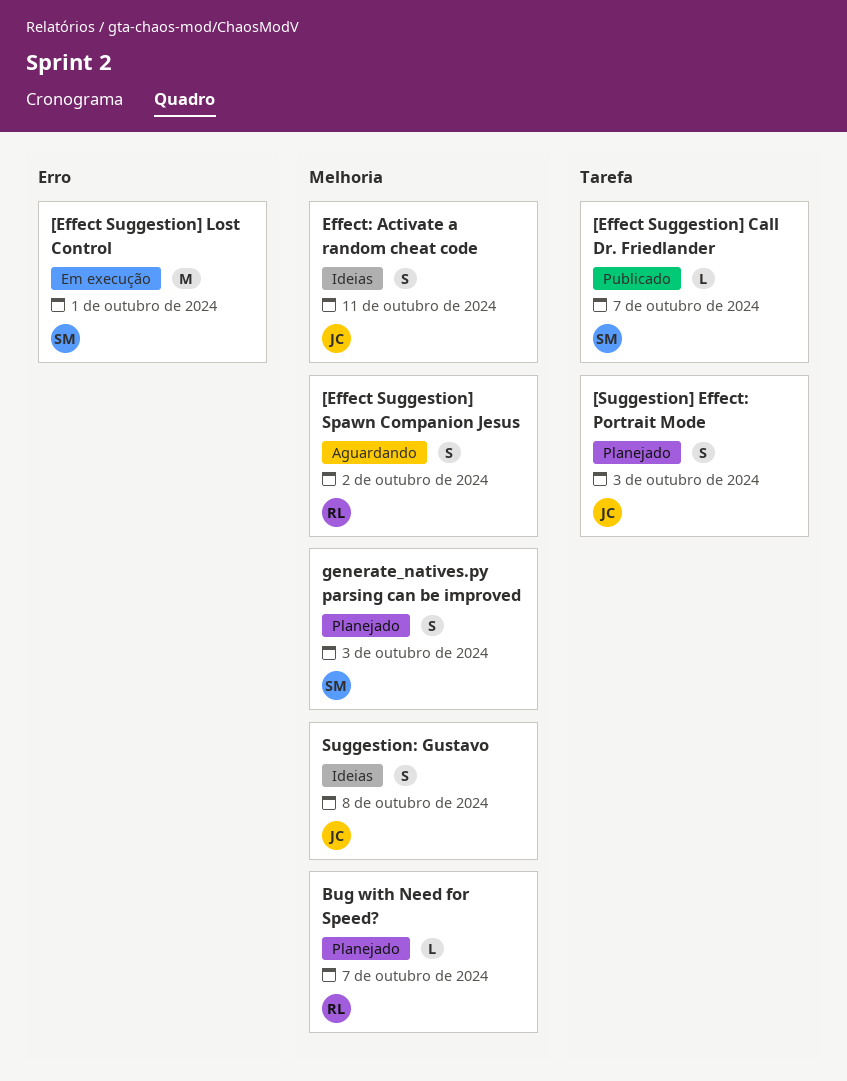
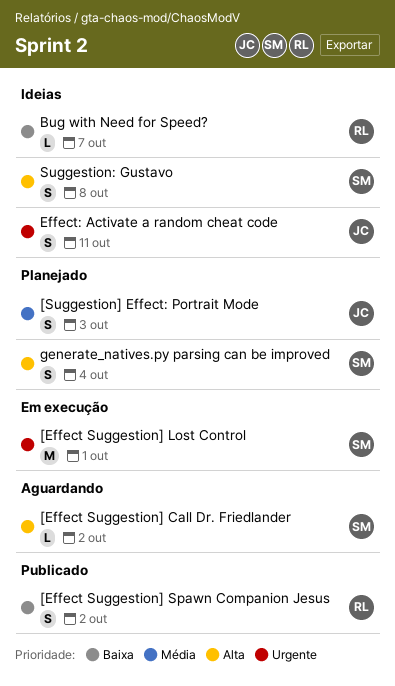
[Effect Suggestion] Call Dr. Friedlander, status: Publicado -> Aguardando
[Effect Suggestion] Call Dr. Friedlander, due: Oct 7 -> Oct 2
[Effect Suggestion] Spawn Companion Jesus, status: Aguardando -> Publicado
Bug with Need for Speed?, status: Planejado -> Ideias
generate_natives.py parsing can be improved, due: Oct 3 -> Oct 4
Suggestion: Gustavo, owner: JC -> SM

